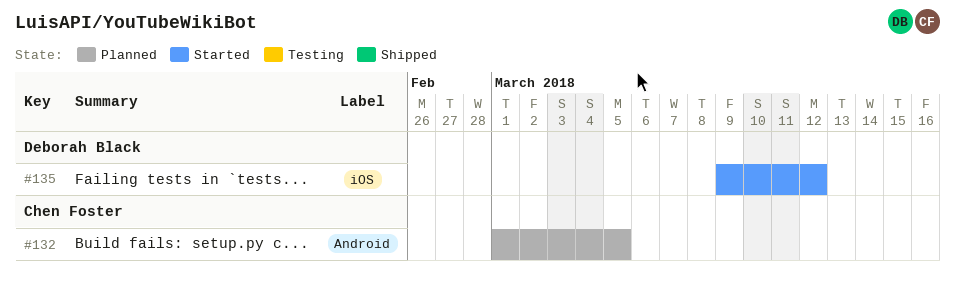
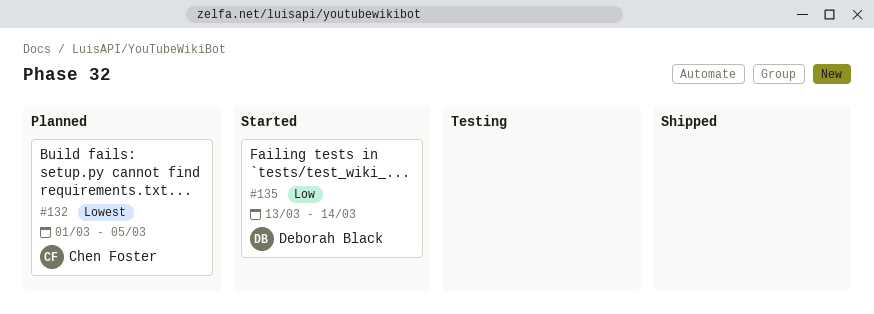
#135, start: Mar 9 -> Mar 13
#135, due: Mar 12 -> Mar 14

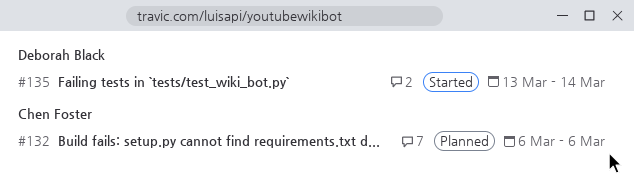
#132, start: Mar 1 -> Mar 6
#132, due: Mar 5 -> Mar 6

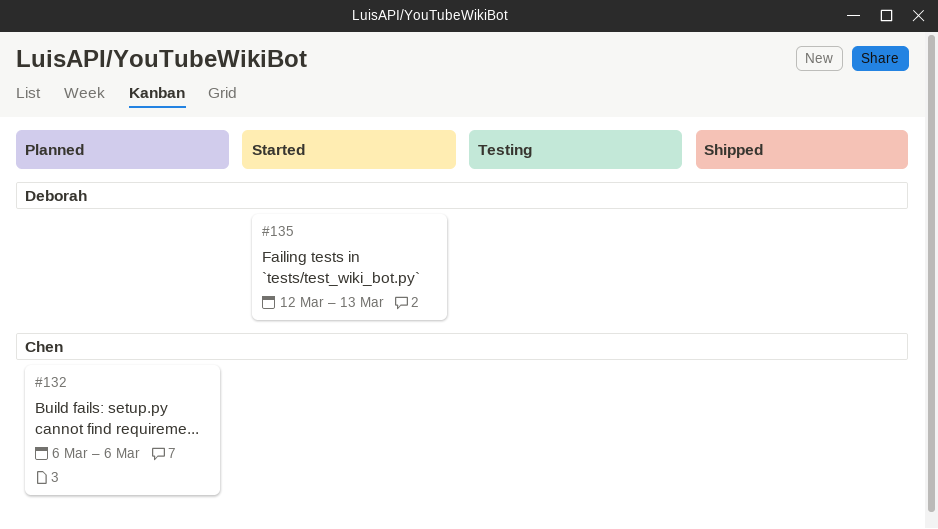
#135, start: Mar 13 -> Mar 12
#135, due: Mar 14 -> Mar 13

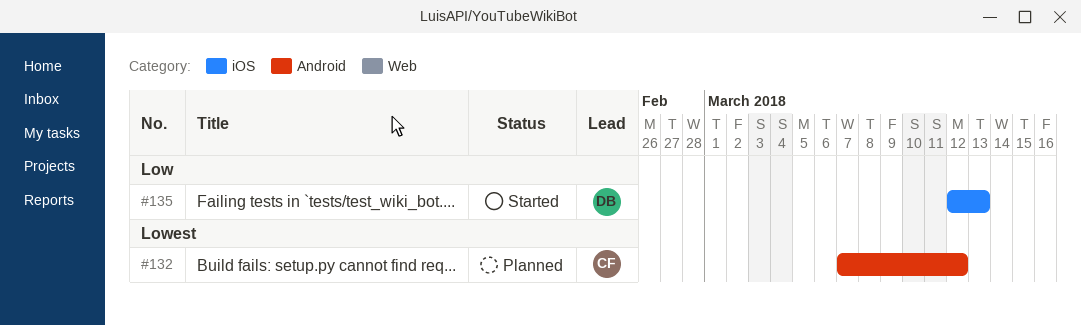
#132, start: Mar 6 -> Mar 7
#132, due: Mar 6 -> Mar 12

